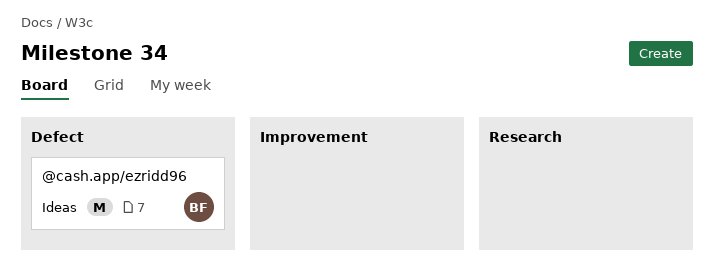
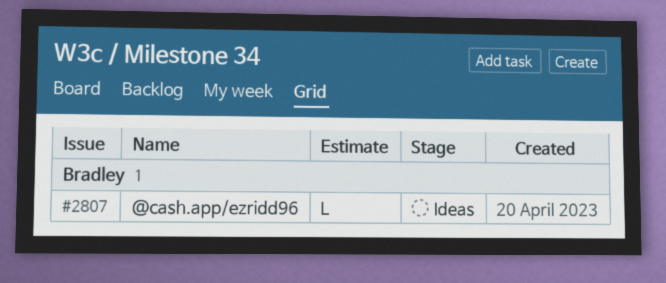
@cash.app/ezridd96, estimate: M -> L

